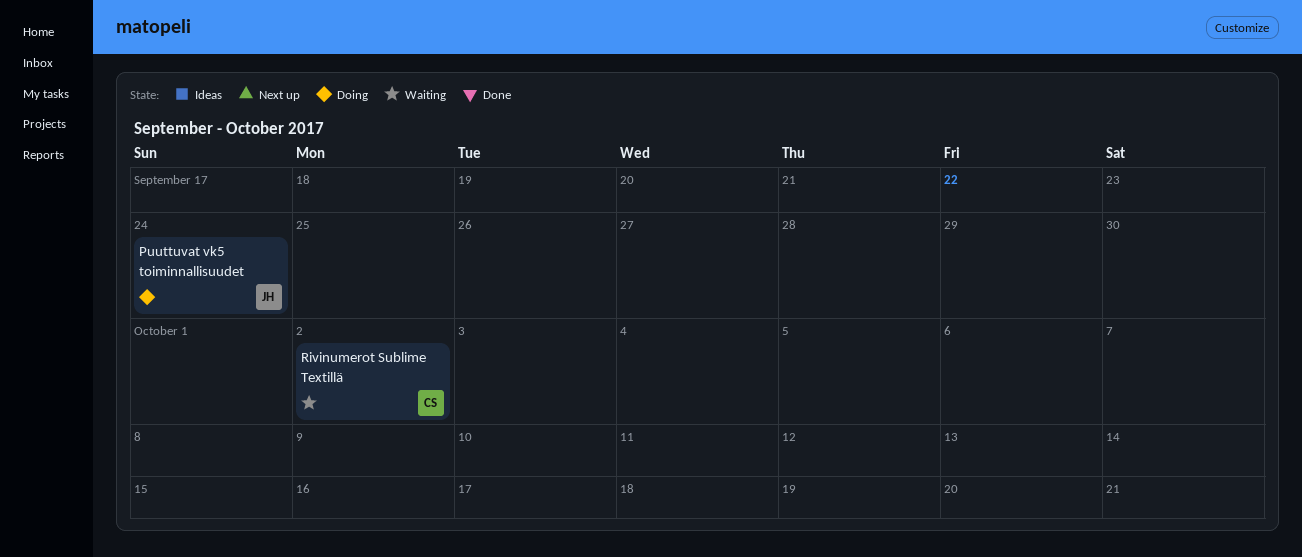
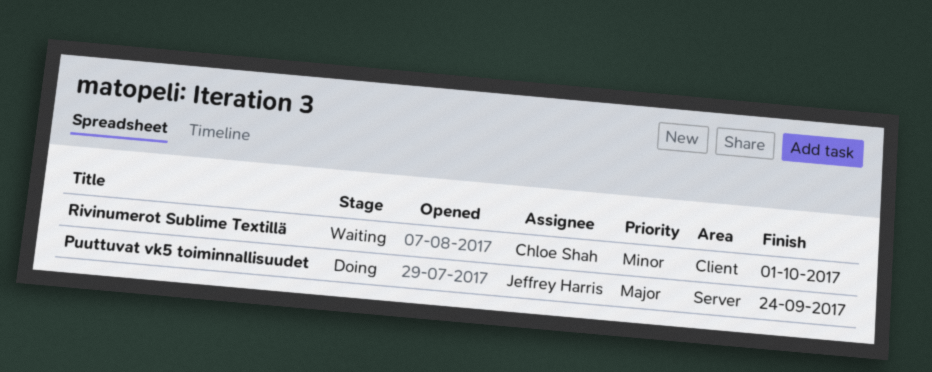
Rivinumerot Sublime Textillä, due: Oct 2 -> Oct 1

